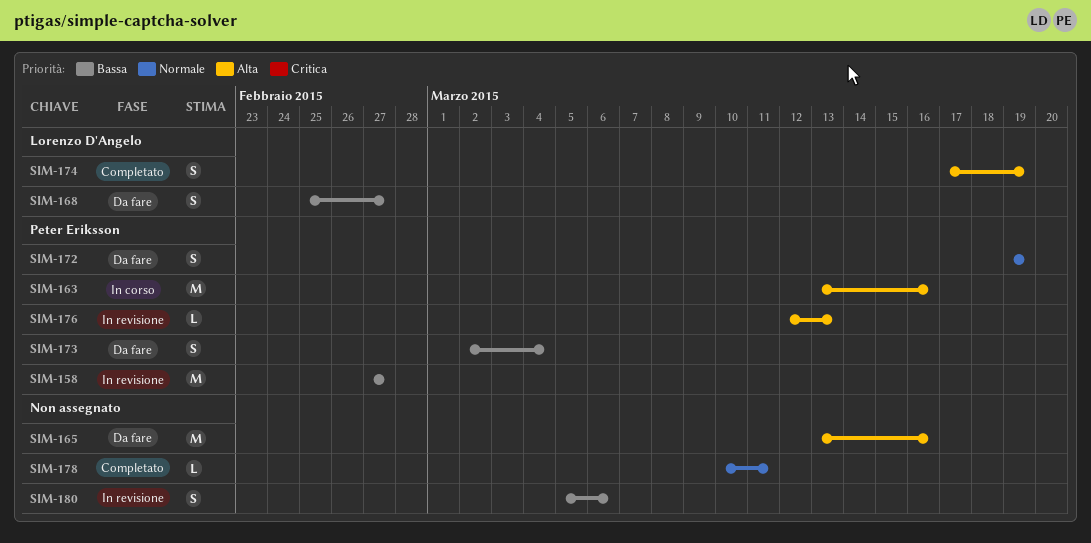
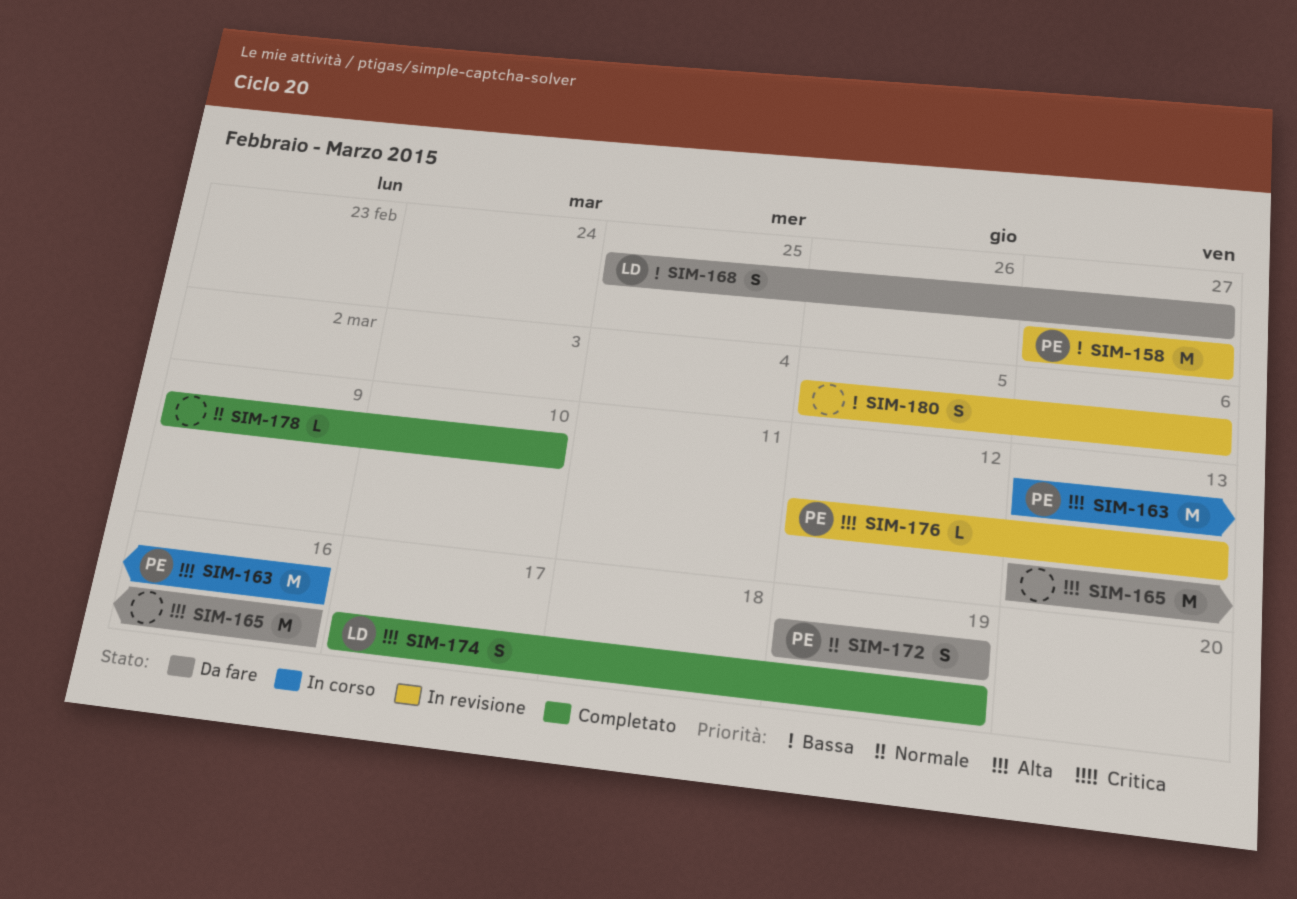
SIM-173: present -> none
SIM-178, start: Mar 10 -> Mar 9
SIM-178, due: Mar 11 -> Mar 10

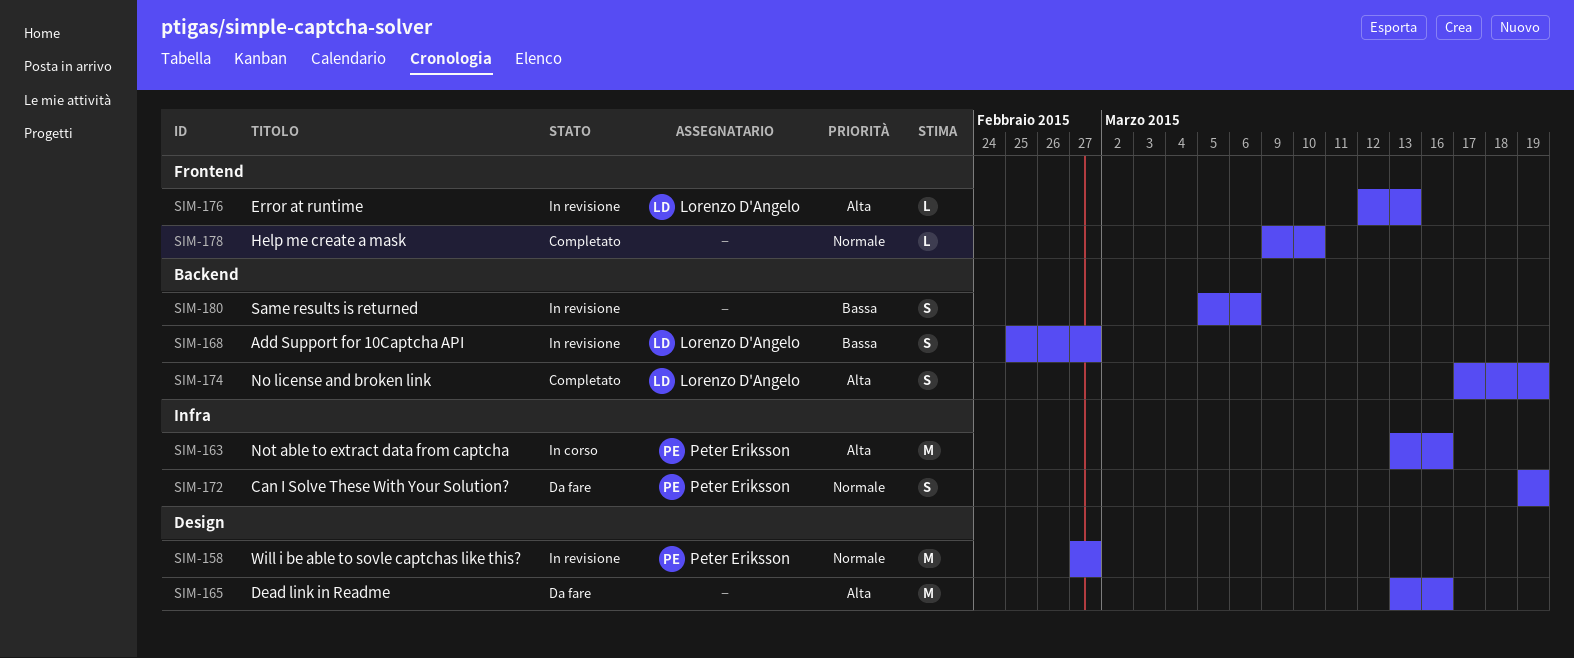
SIM-158, priority: Bassa -> Normale
SIM-168, status: Da fare -> In revisione
SIM-176, owner: Peter Eriksson -> Lorenzo D'Angelo

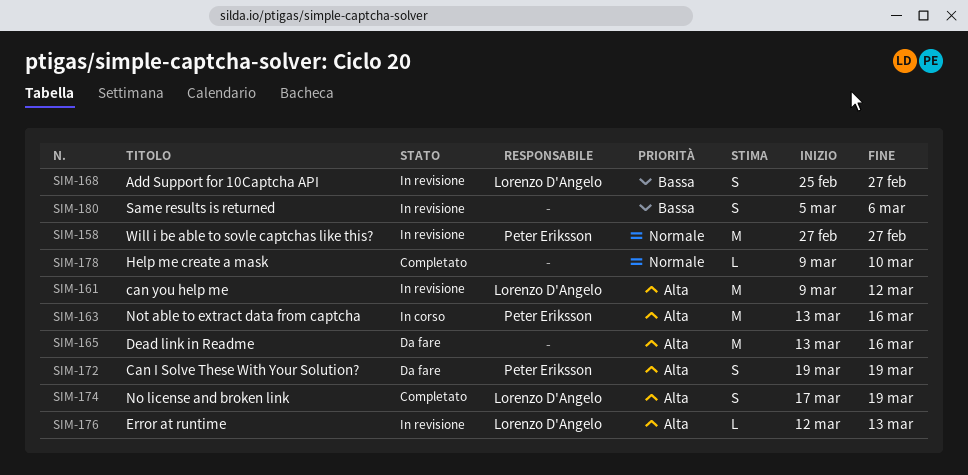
SIM-161: none -> present
SIM-172, priority: Normale -> Alta

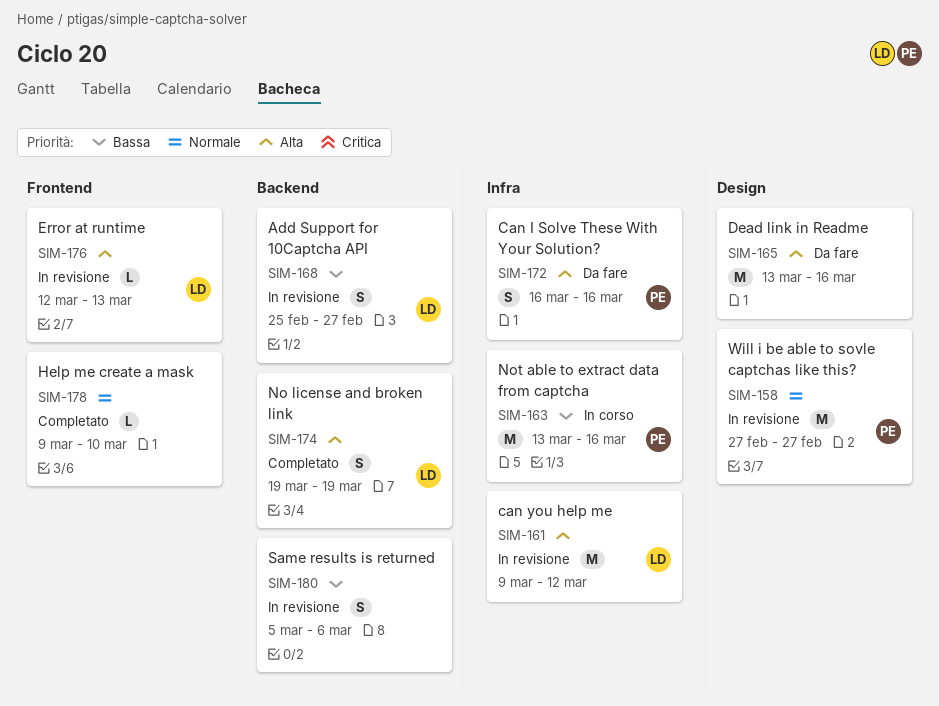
SIM-163, priority: Alta -> Bassa
SIM-172, start: Mar 19 -> Mar 16
SIM-172, due: Mar 19 -> Mar 16
SIM-174, start: Mar 17 -> Mar 19

